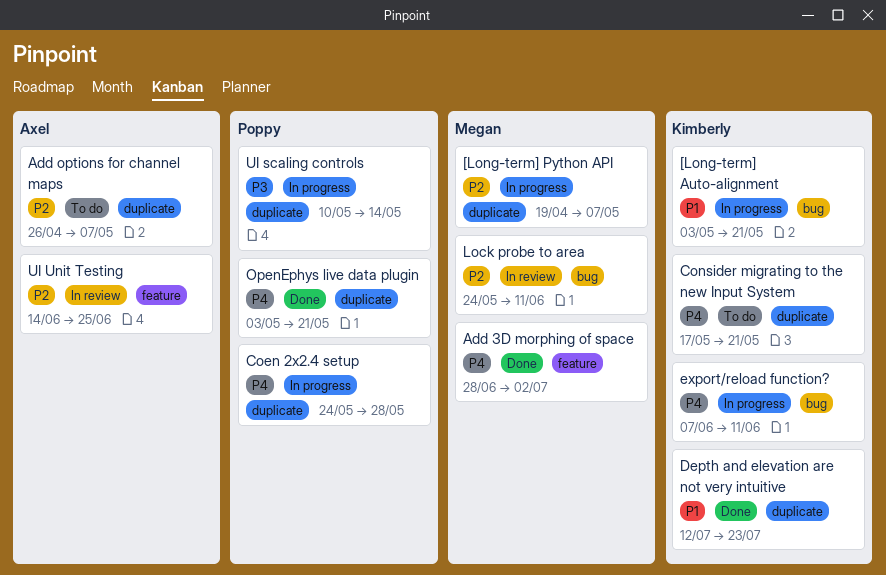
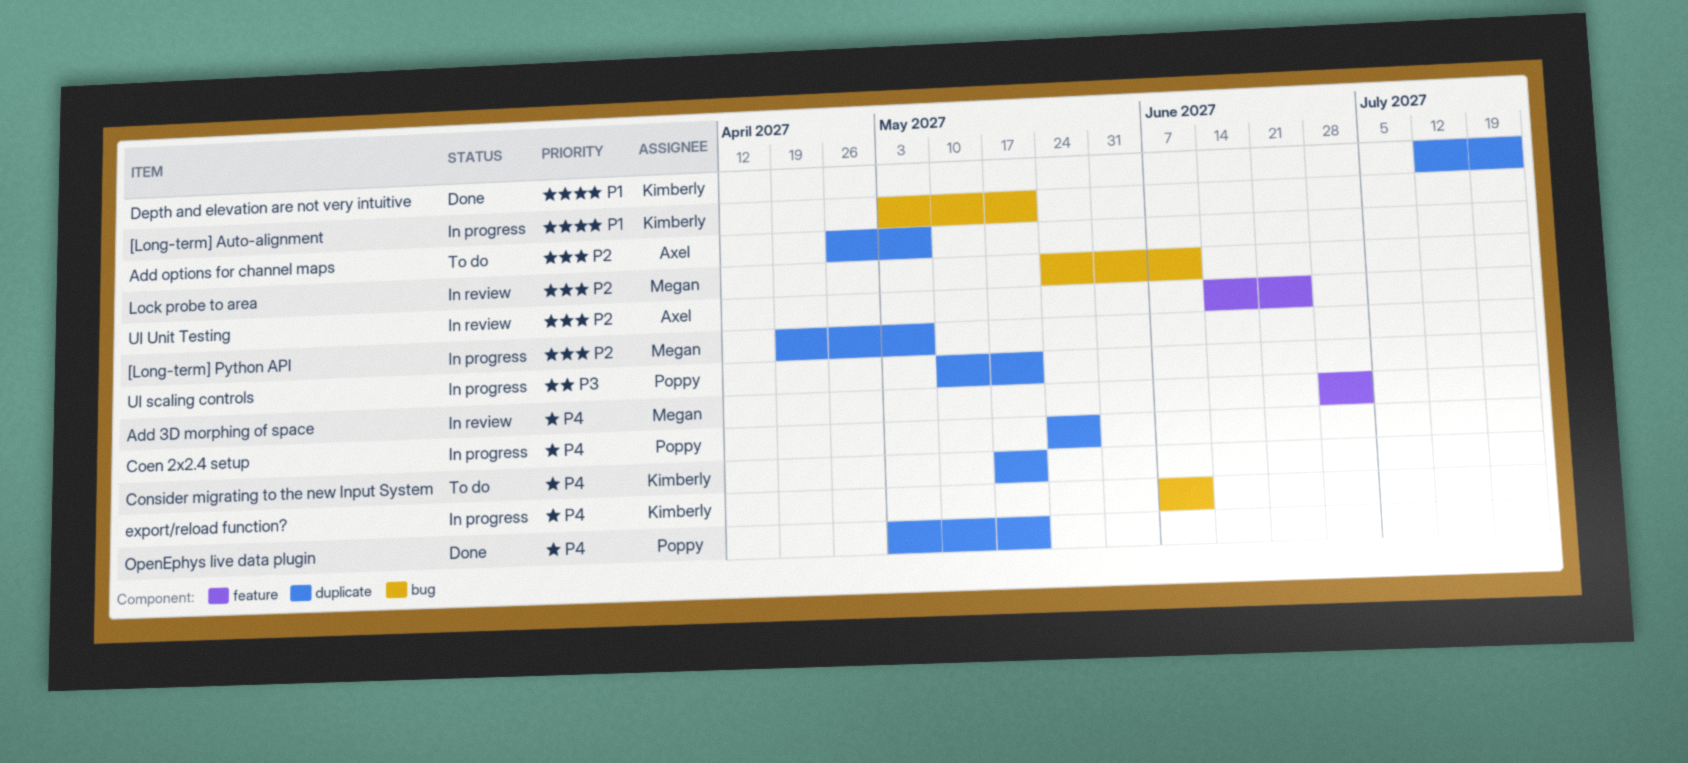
Add 3D morphing of space, status: Done -> In review
UI scaling controls, due: May 14 -> May 21

